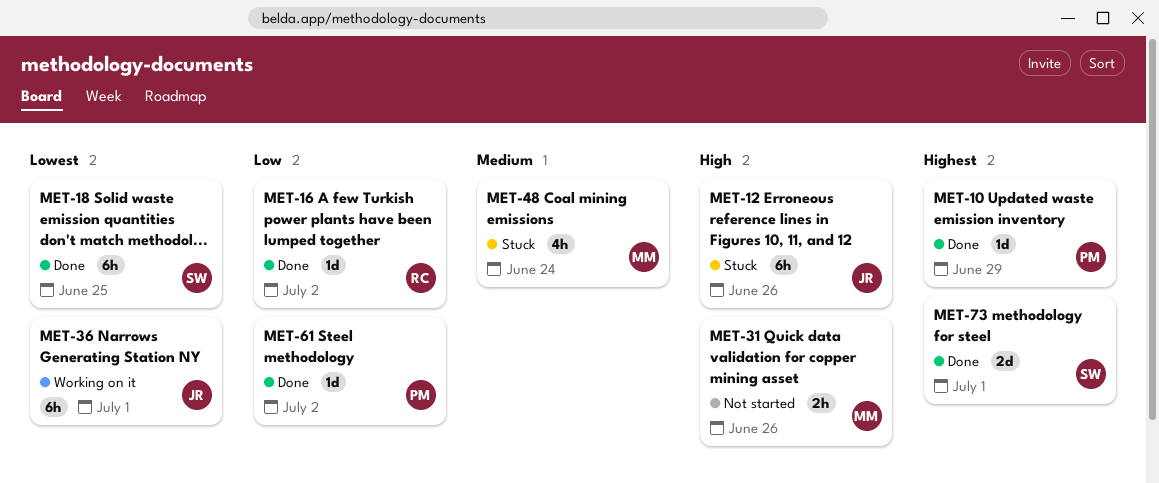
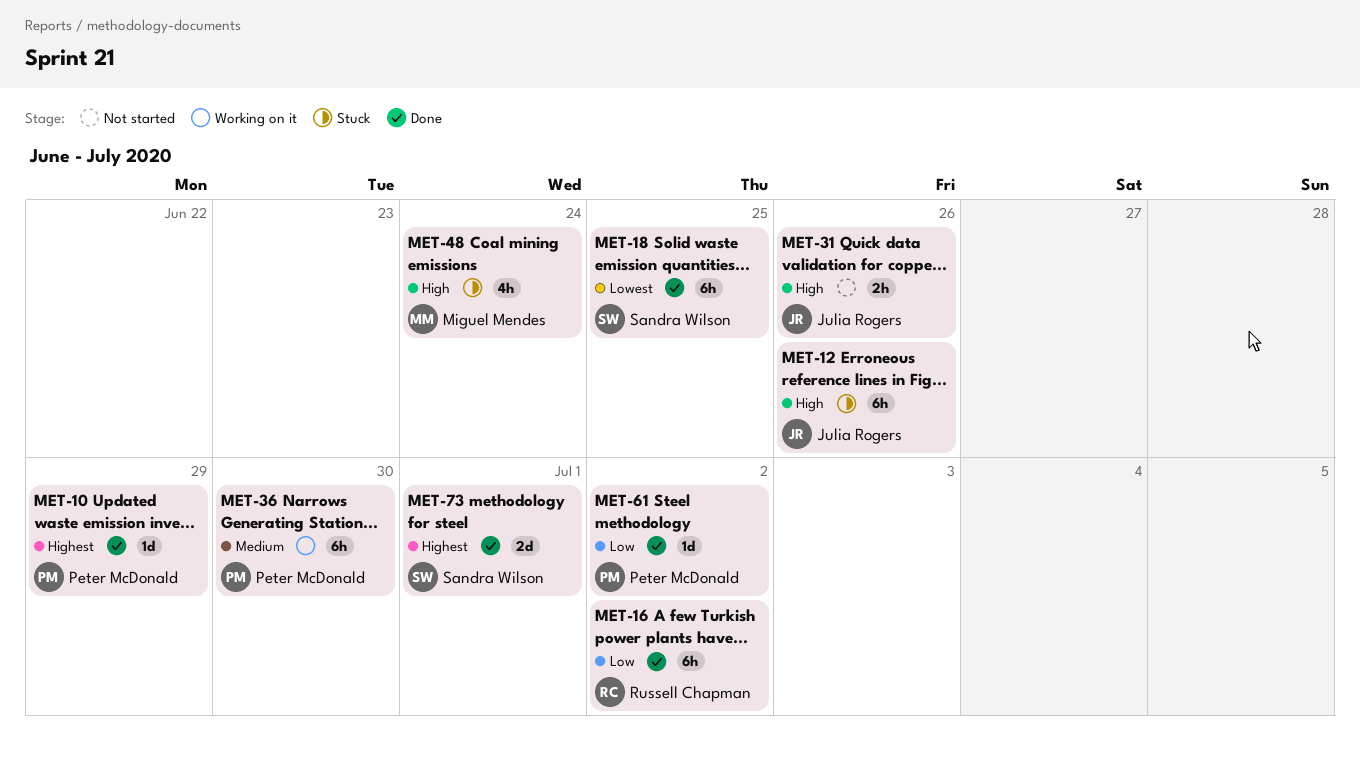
MET-16, estimate: 1d -> 6h
MET-31, owner: Miguel Mendes -> Julia Rogers
MET-36, owner: Julia Rogers -> Peter McDonald
MET-36, priority: Lowest -> Medium
MET-36, due: Jul 1 -> Jun 30
MET-48, priority: Medium -> High

